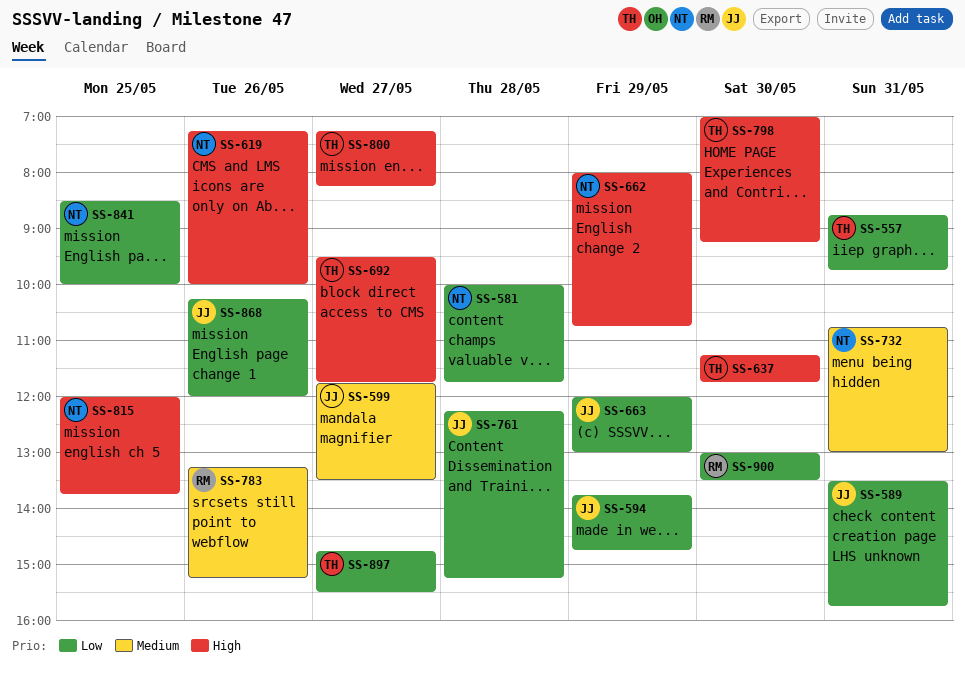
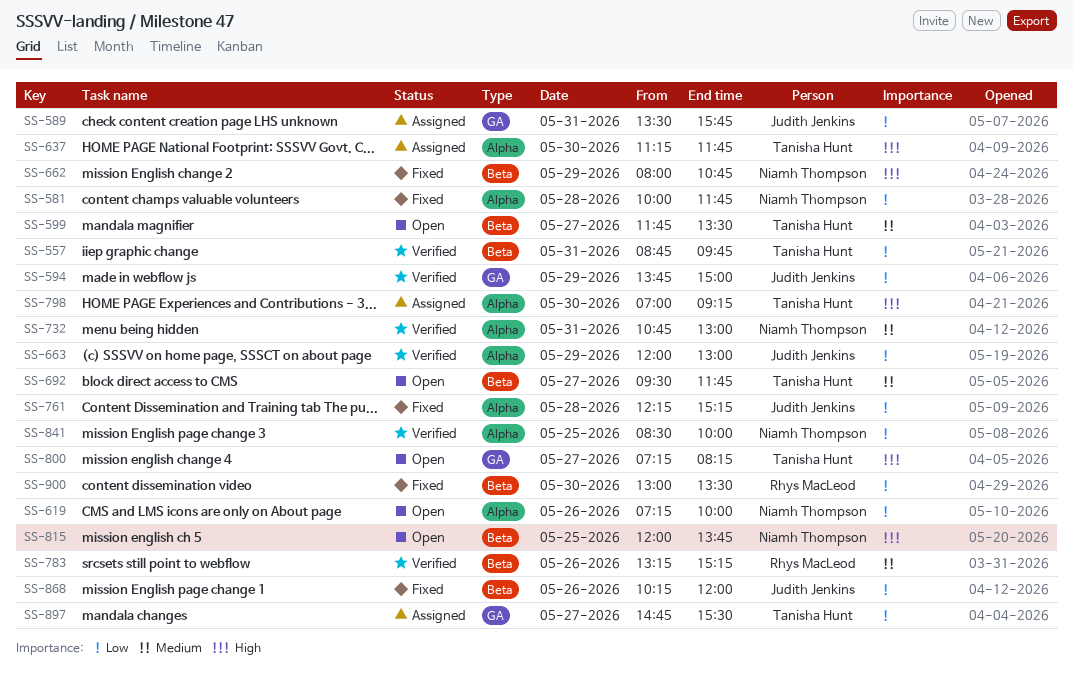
SS-594, ends: 14:45 -> 15:00
SS-599, owner: Judith Jenkins -> Tanisha Hunt
SS-619, priority: High -> Low
SS-692, priority: High -> Medium

